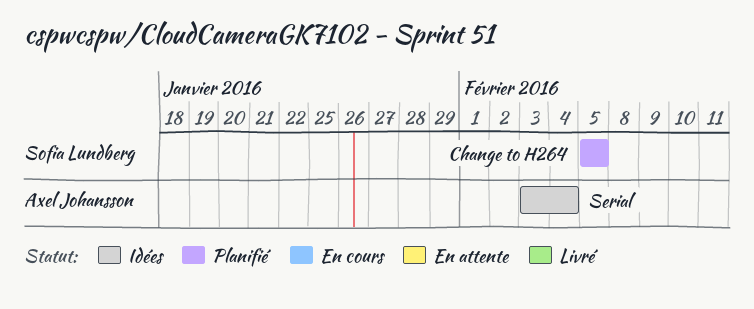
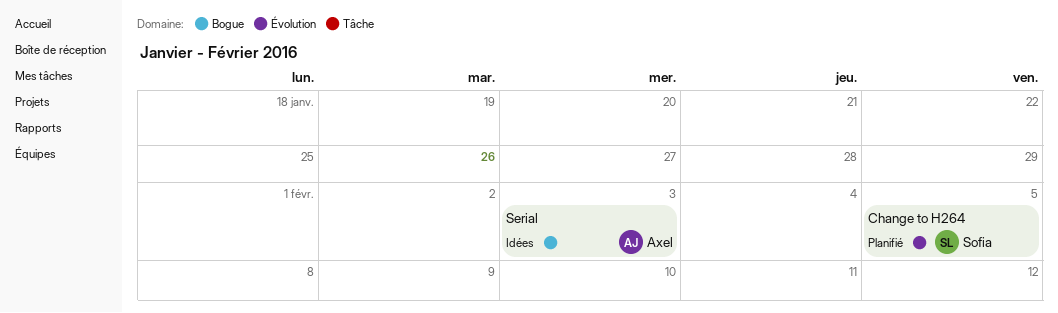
Serial, due: Feb 4 -> Feb 3

